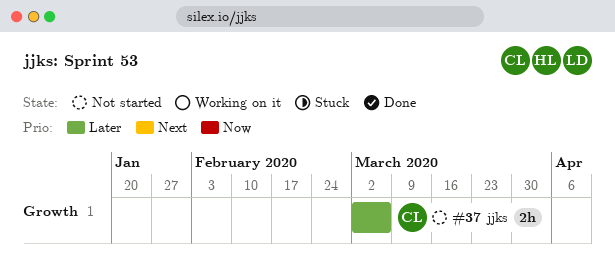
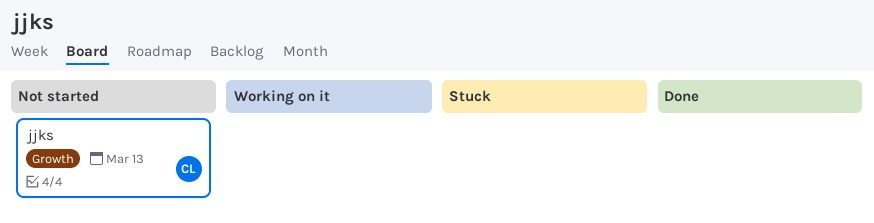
jjks, due: Mar 6 -> Mar 13

